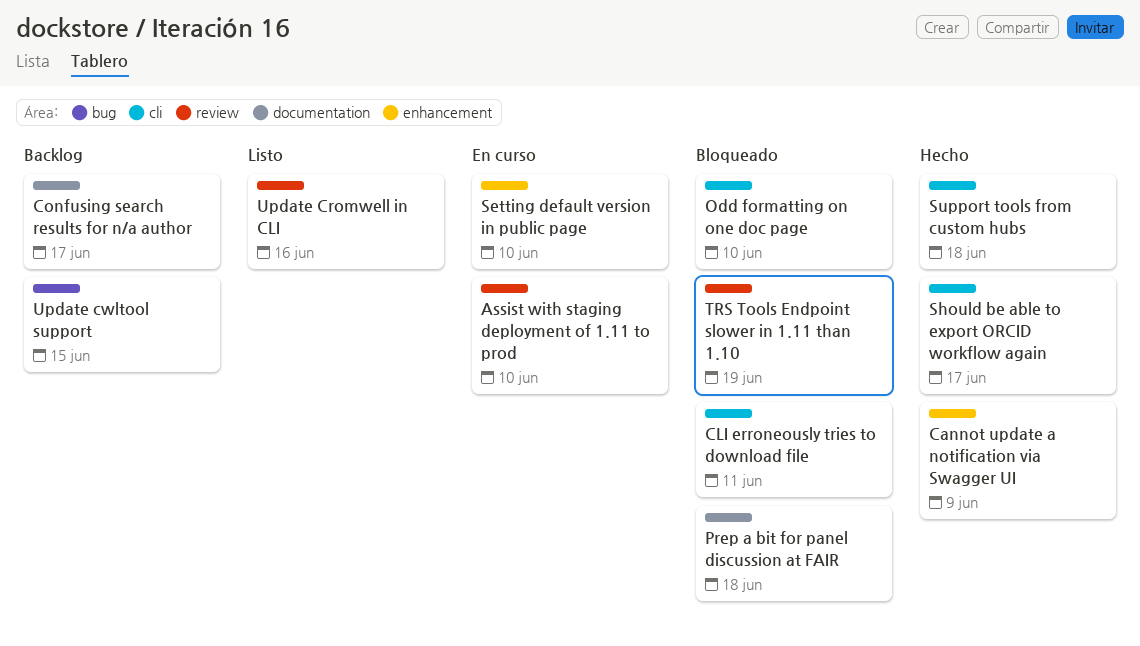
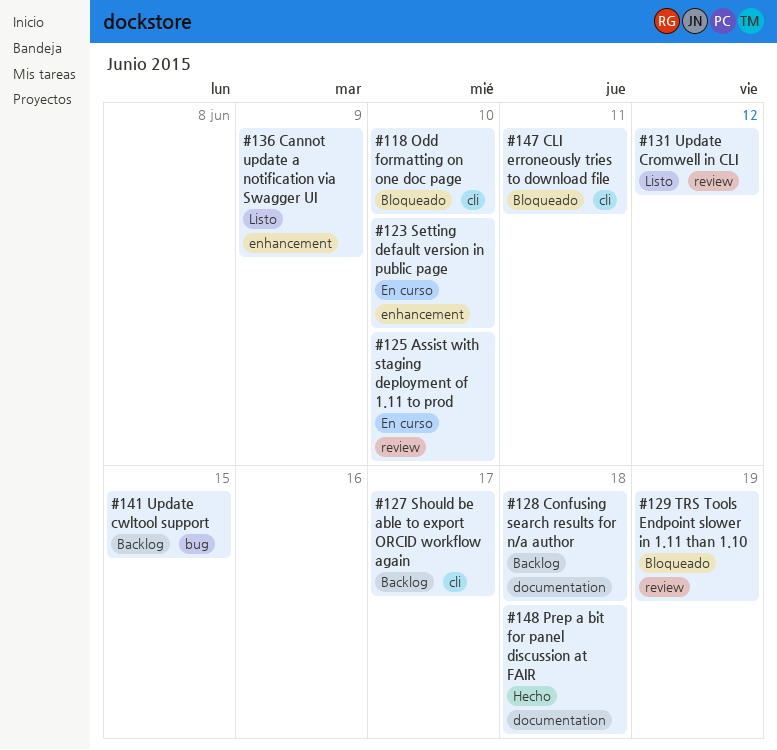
Cannot update a notification via Swagger UI, status: Hecho -> Listo
Confusing search results for n/a author, due: Jun 17 -> Jun 18
Prep a bit for panel discussion at FAIR, status: Bloqueado -> Hecho
Should be able to export ORCID workflow again, status: Hecho -> Backlog
Support tools from custom hubs: present -> none
Update Cromwell in CLI, due: Jun 16 -> Jun 12

